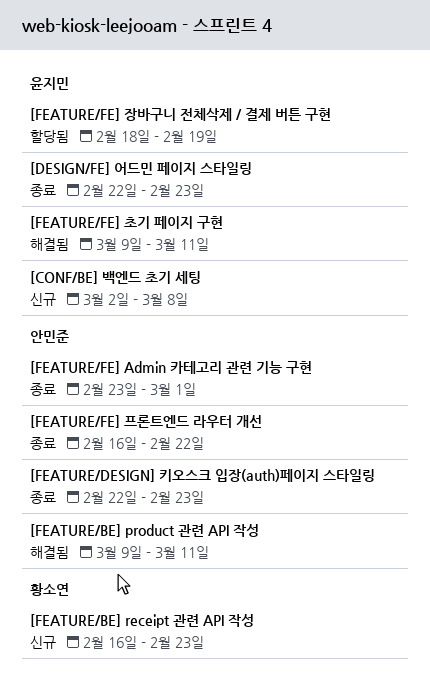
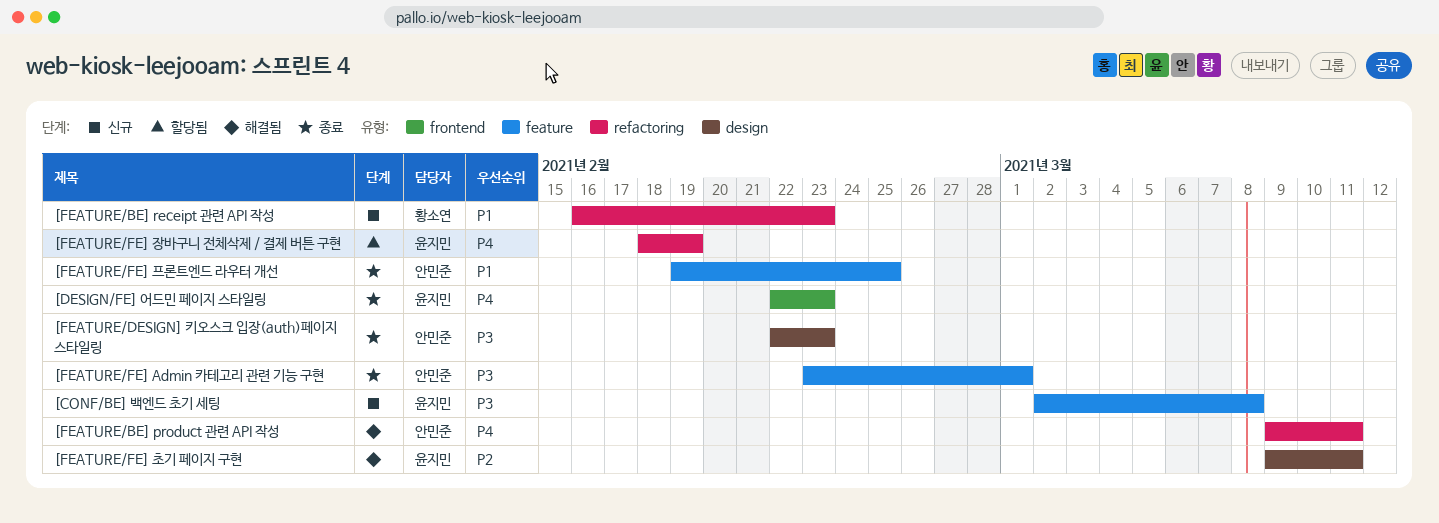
[FEATURE/FE] 프론트엔드 라우터 개선, start: Feb 16 -> Feb 19
[FEATURE/FE] 프론트엔드 라우터 개선, due: Feb 22 -> Feb 25

